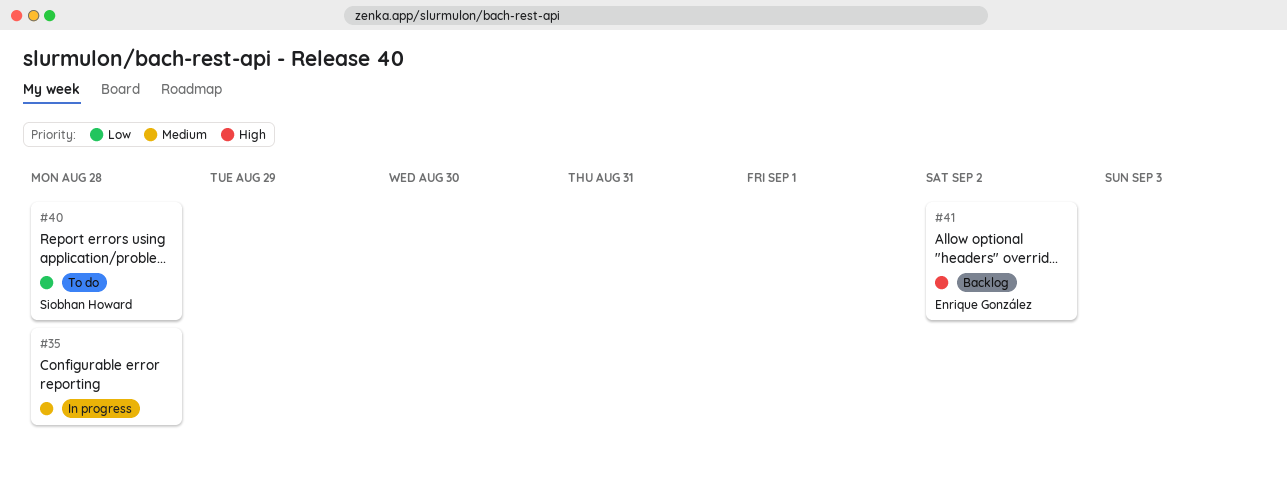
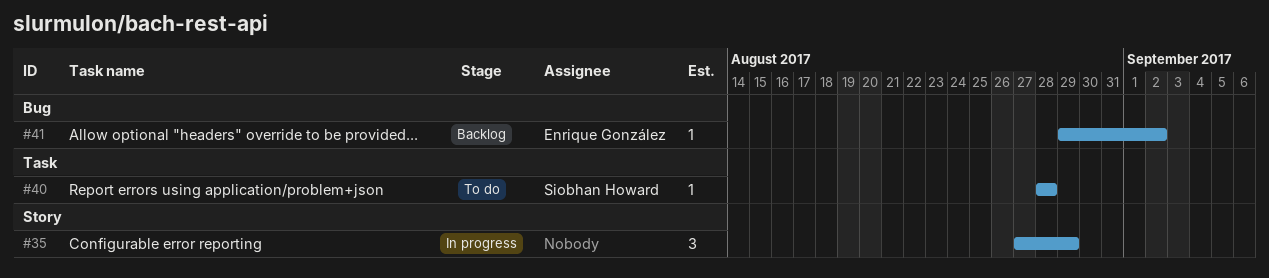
#35, due: Aug 28 -> Aug 29

